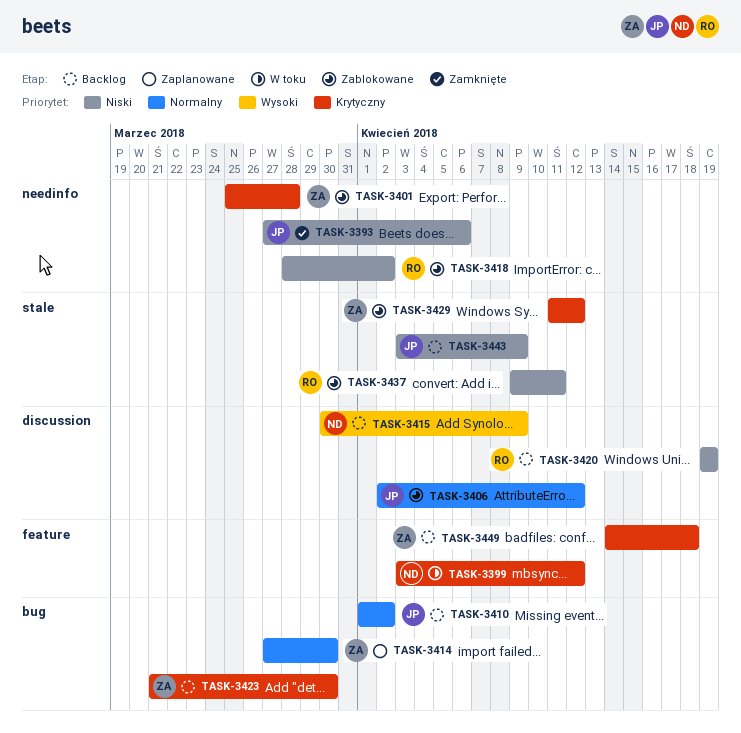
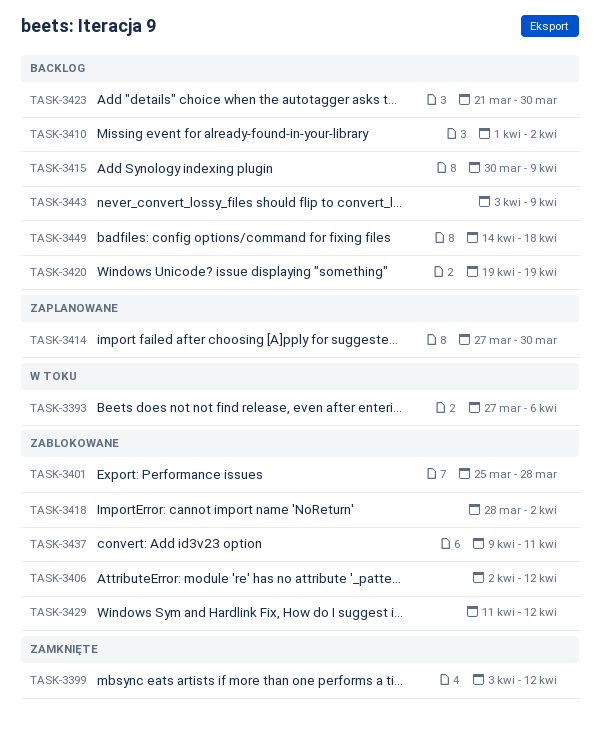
TASK-3393, status: Zamknięte -> W toku
TASK-3399, status: W toku -> Zamknięte

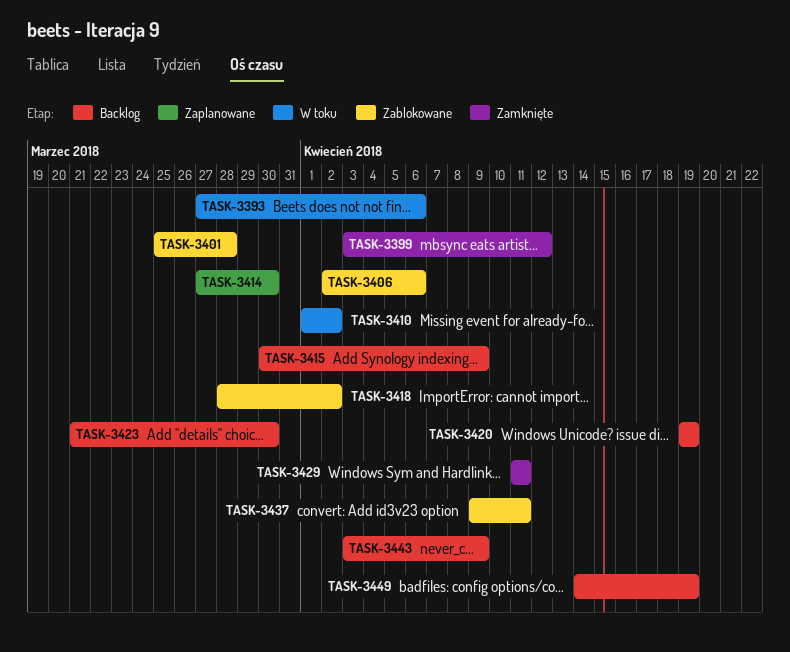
TASK-3406, due: Apr 12 -> Apr 6
TASK-3410, status: Backlog -> W toku
TASK-3429, status: Zablokowane -> Zamknięte
TASK-3429, due: Apr 12 -> Apr 11
TASK-3449, due: Apr 18 -> Apr 19

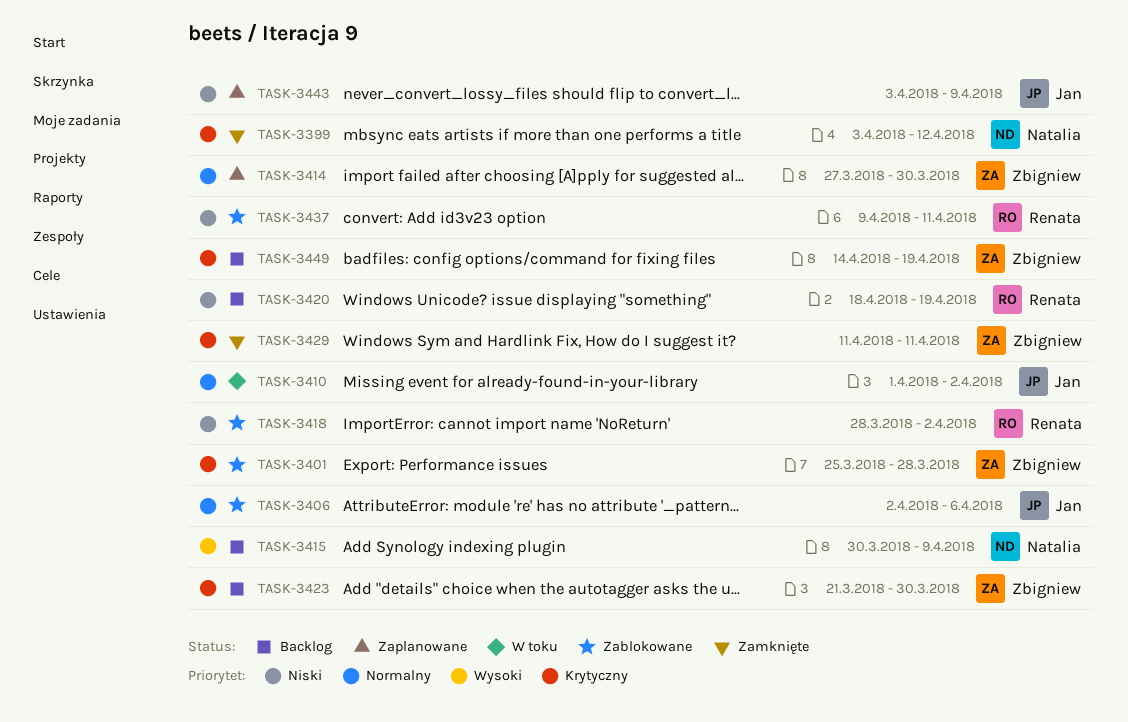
TASK-3393: present -> none
TASK-3420, start: Apr 19 -> Apr 18
TASK-3443, status: Backlog -> Zaplanowane

